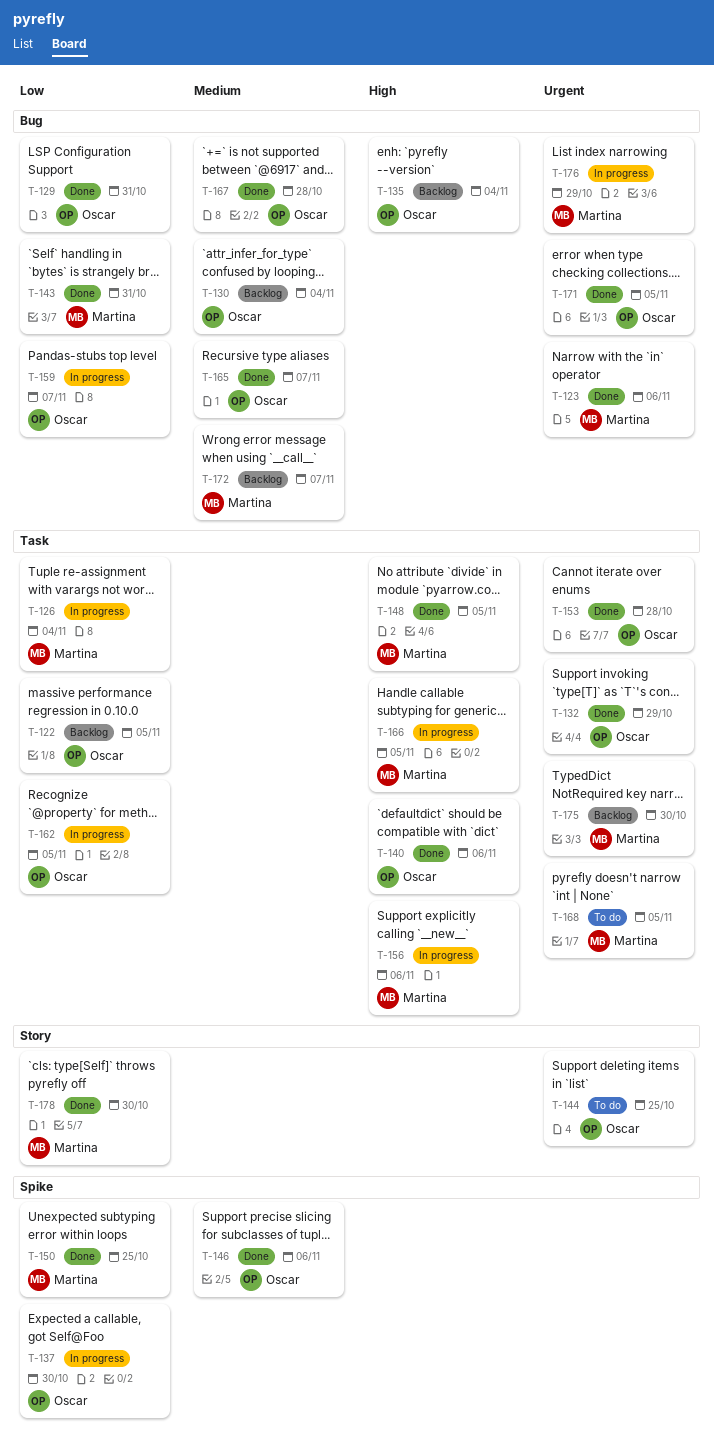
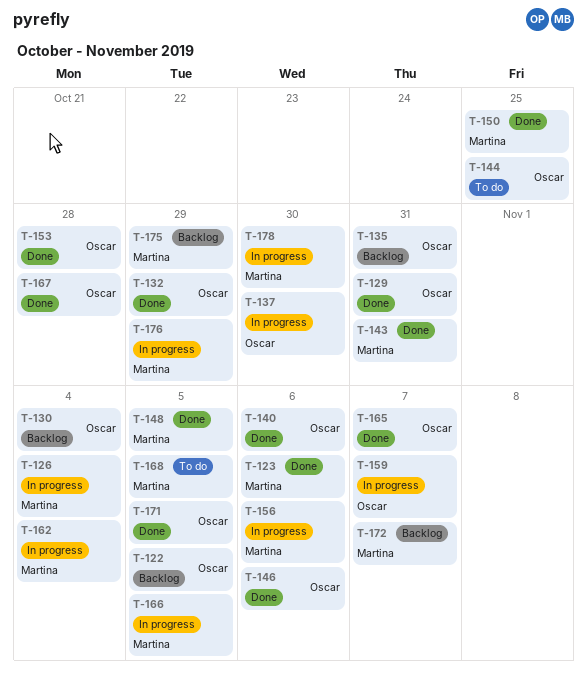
T-135, due: Nov 4 -> Oct 31
T-162, owner: Oscar -> Martina
T-162, due: Nov 5 -> Nov 4
T-175, due: Oct 30 -> Oct 29
T-178, status: Done -> In progress

